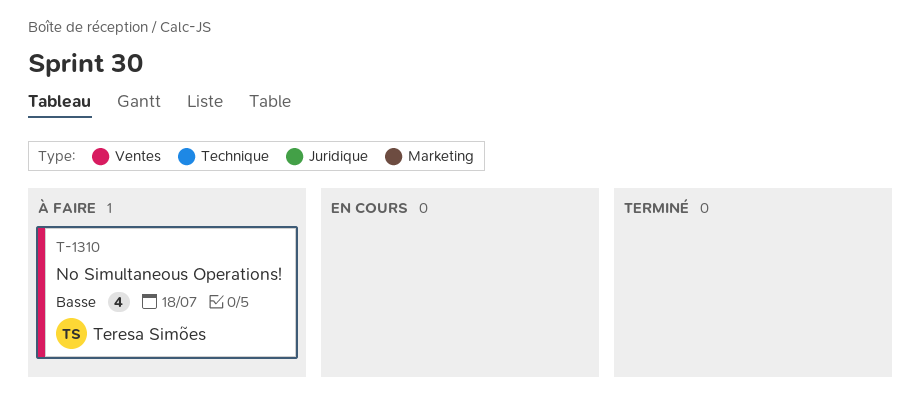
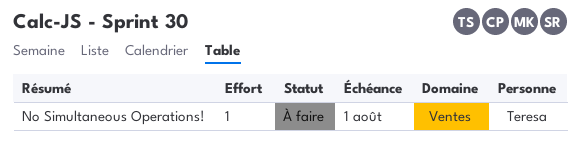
No Simultaneous Operations!, estimate: 4 -> 1
No Simultaneous Operations!, due: Jul 18 -> Aug 1

